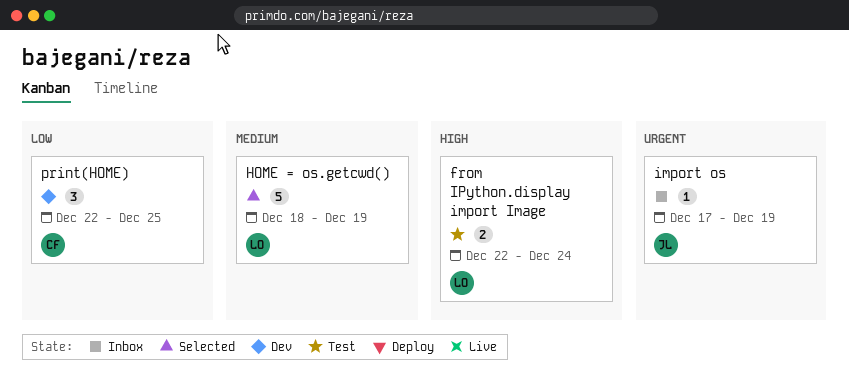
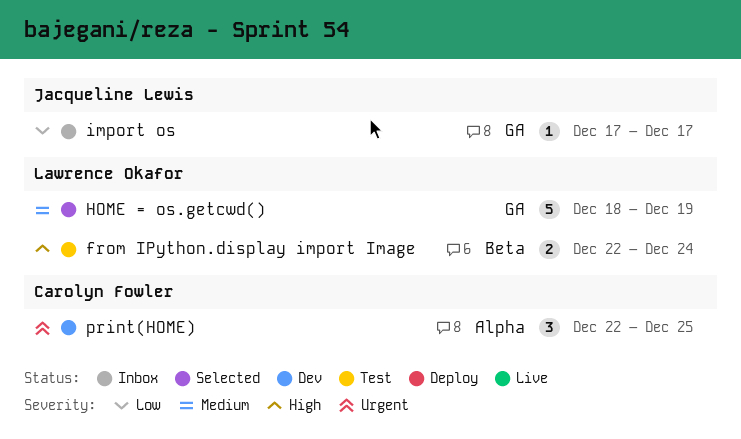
import os, priority: Urgent -> Low
import os, due: Dec 19 -> Dec 17
print(HOME), priority: Low -> Urgent

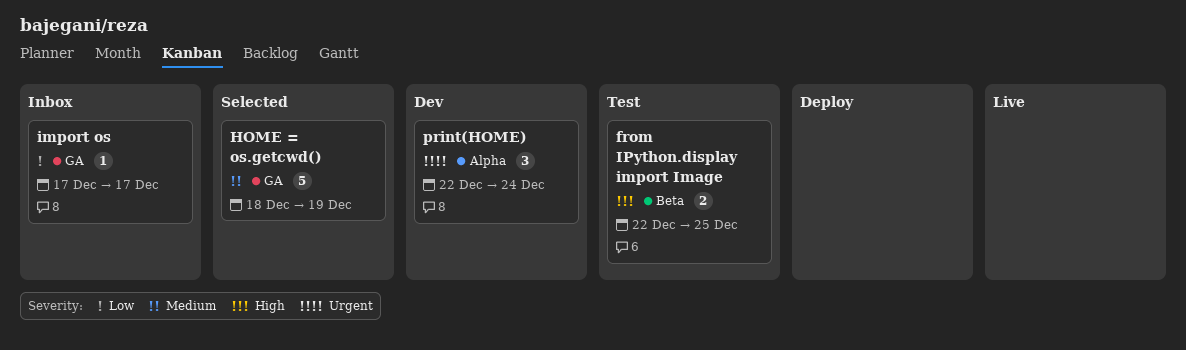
from IPython.display import Image, due: Dec 24 -> Dec 25
print(HOME), due: Dec 25 -> Dec 24

